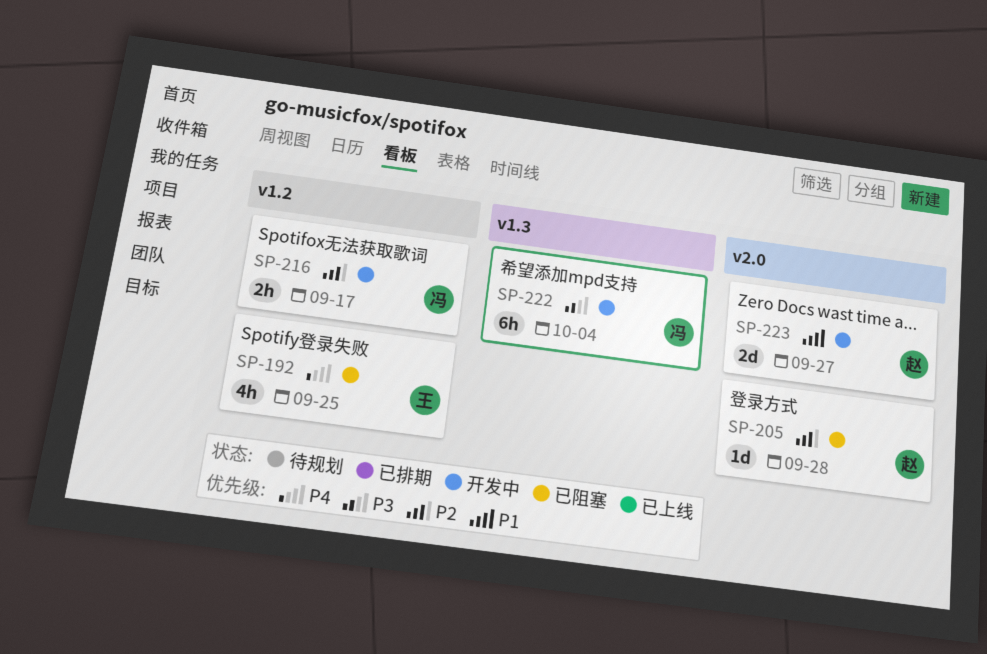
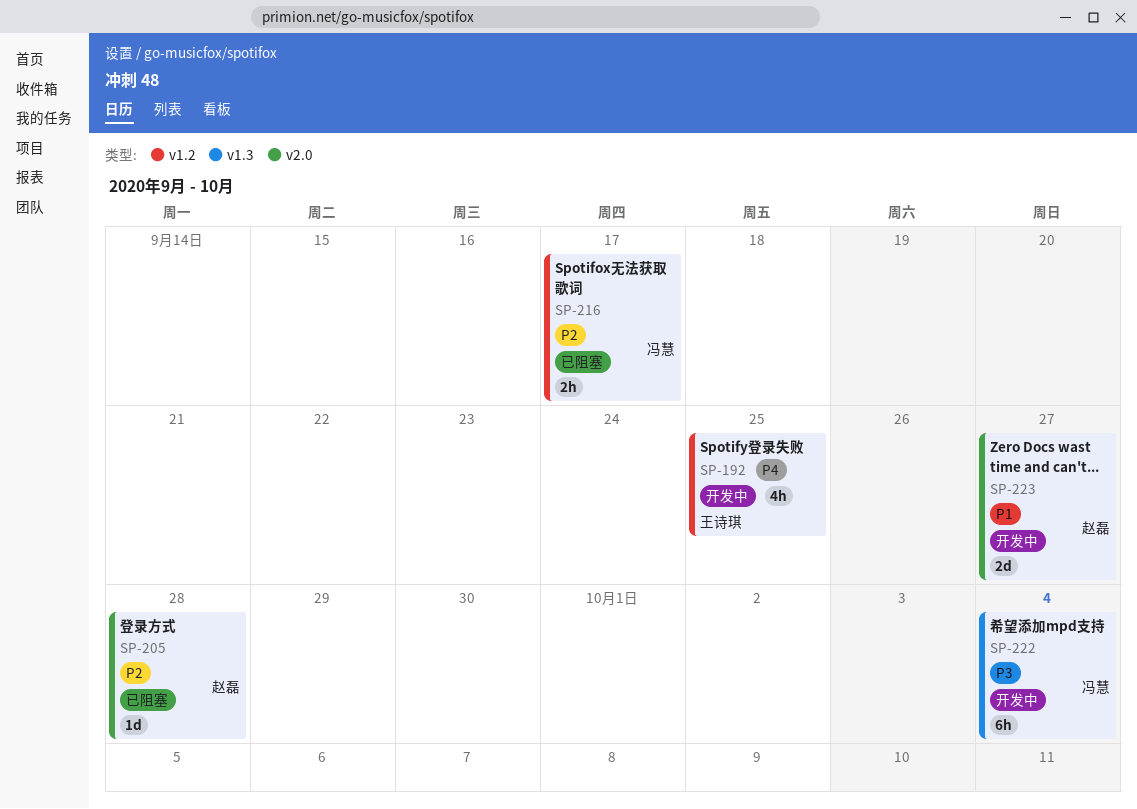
SP-192, status: 已阻塞 -> 开发中
SP-216, status: 开发中 -> 已阻塞

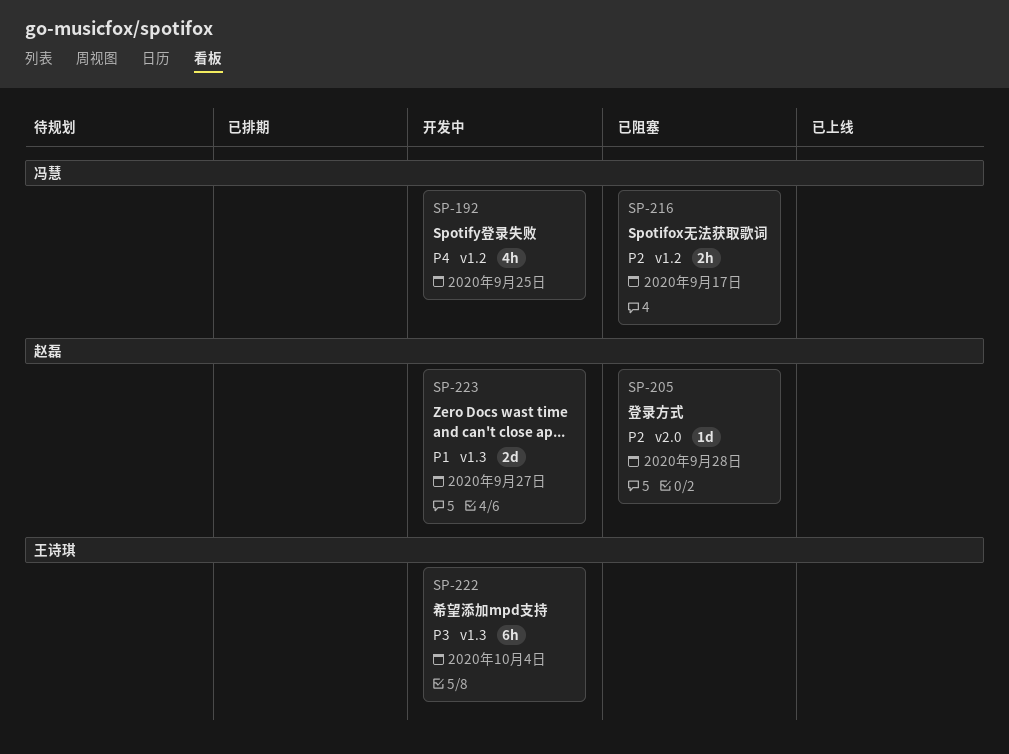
SP-192, owner: 王诗琪 -> 冯慧
SP-222, owner: 冯慧 -> 王诗琪
SP-223, label: v2.0 -> v1.3

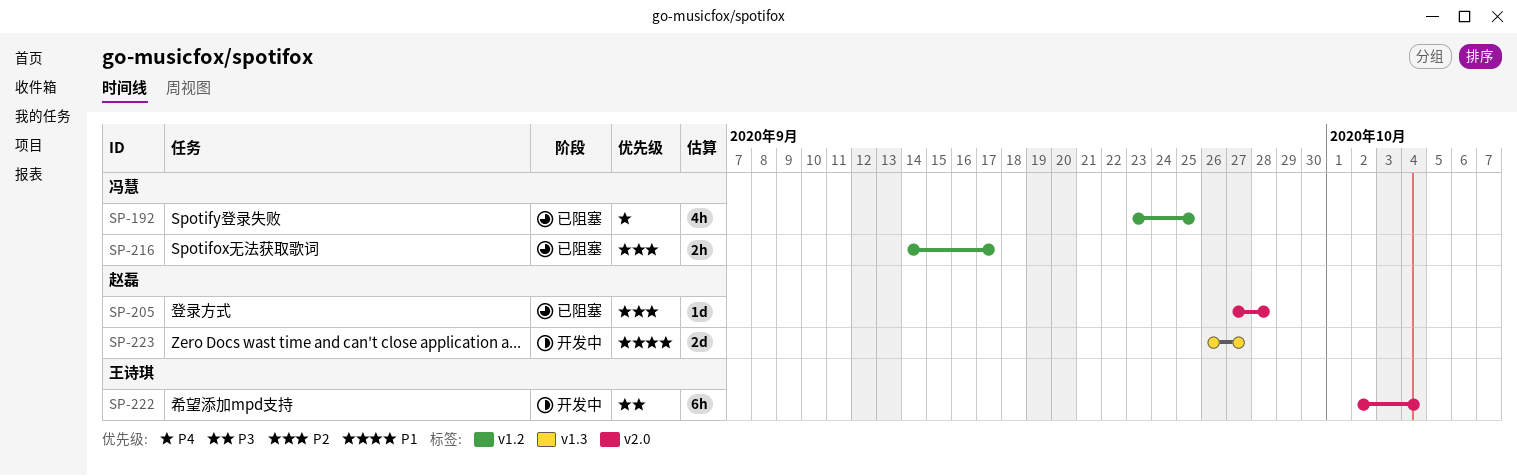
SP-192, status: 开发中 -> 已阻塞
SP-222, label: v1.3 -> v2.0

